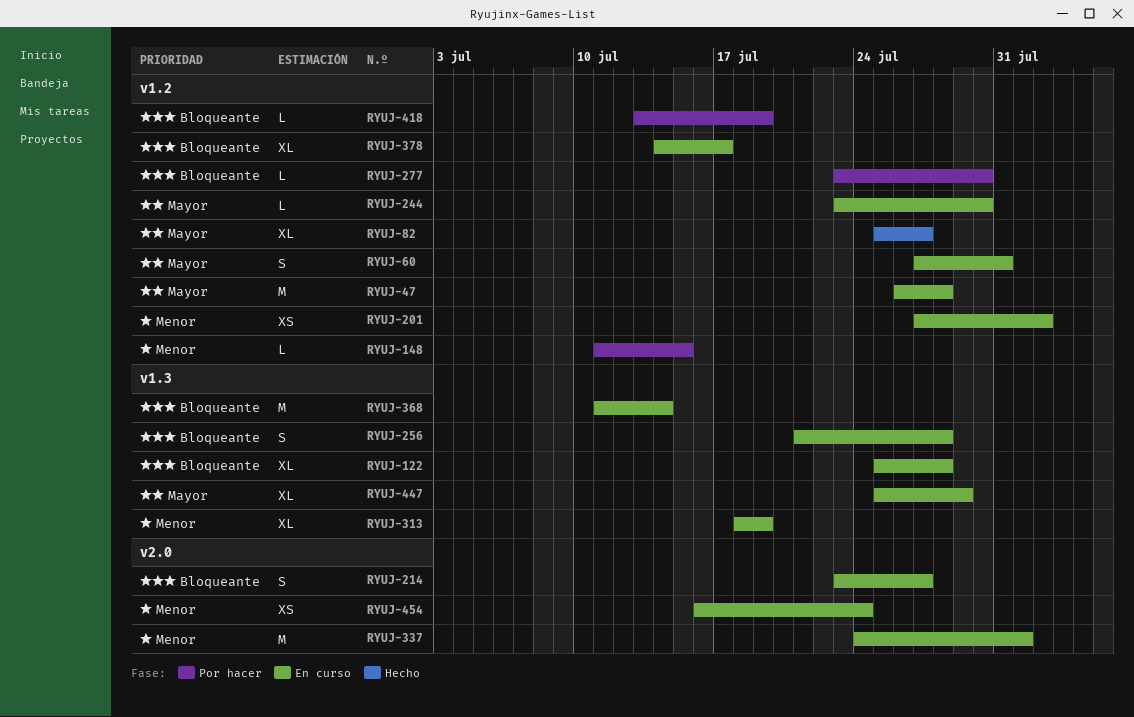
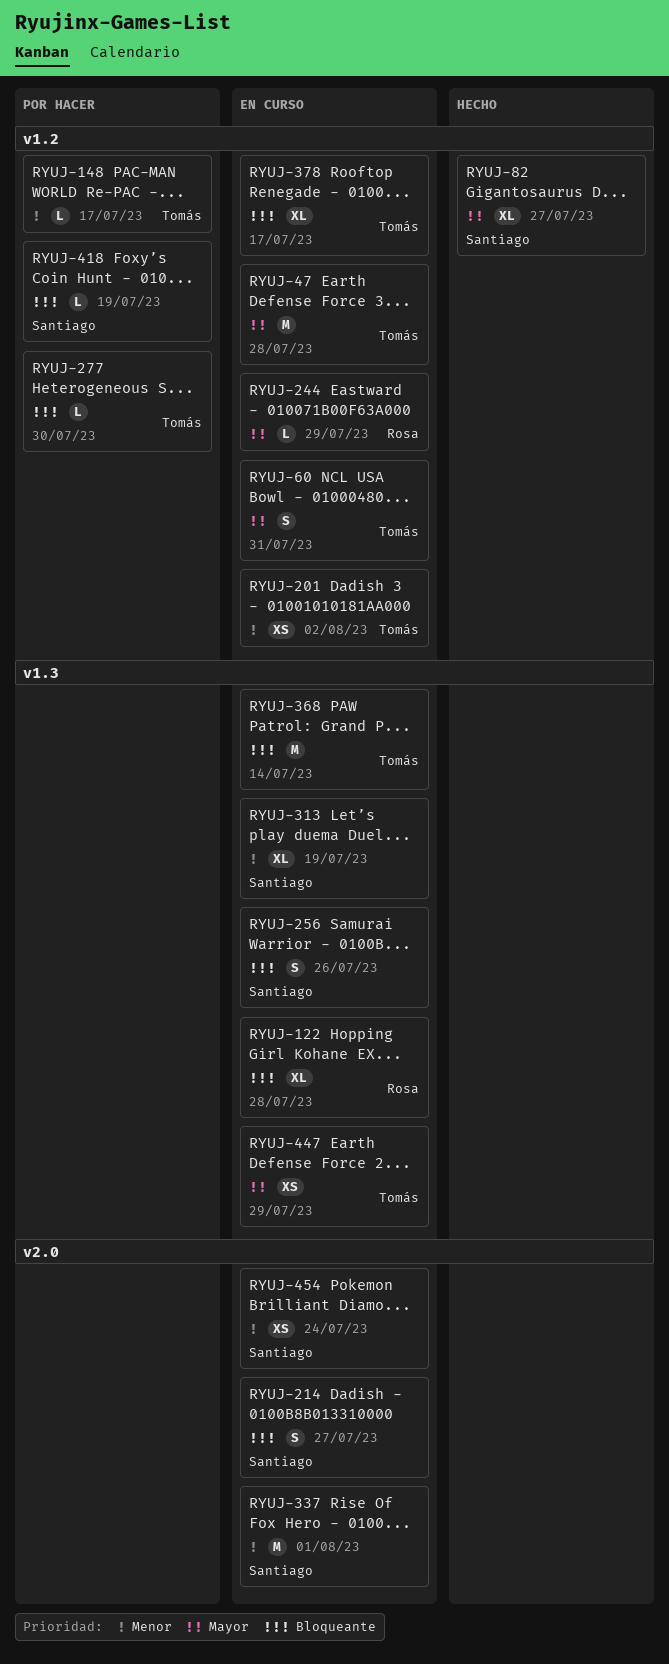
RYUJ-148, due: Jul 15 -> Jul 17
RYUJ-244, due: Jul 30 -> Jul 29
RYUJ-256, due: Jul 28 -> Jul 26
RYUJ-447, estimate: XL -> XS

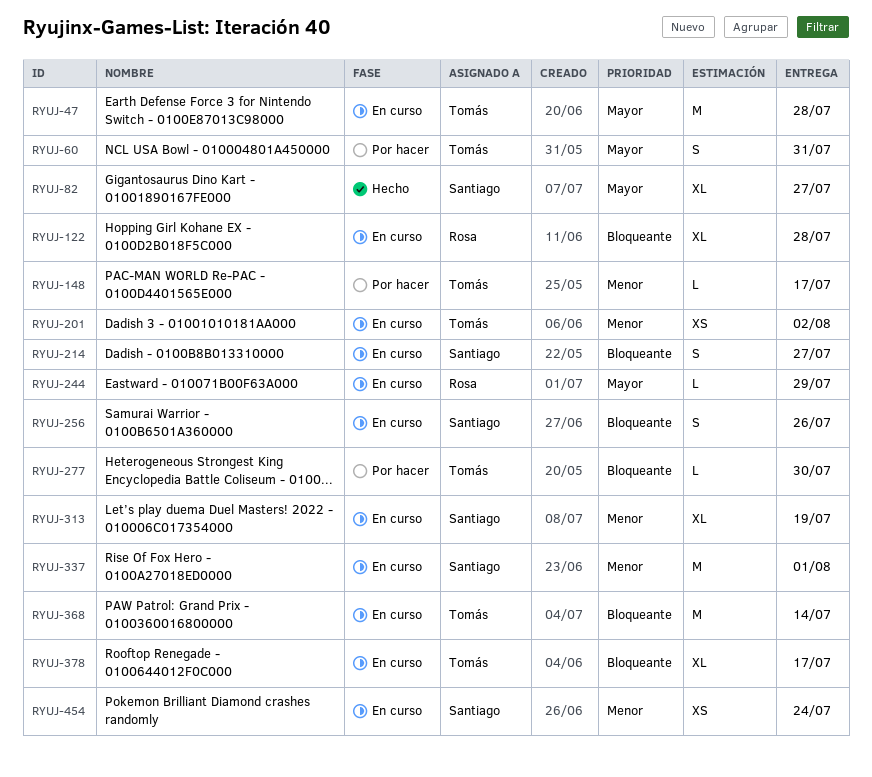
RYUJ-60, status: En curso -> Por hacer
RYUJ-418: present -> none
RYUJ-447: present -> none

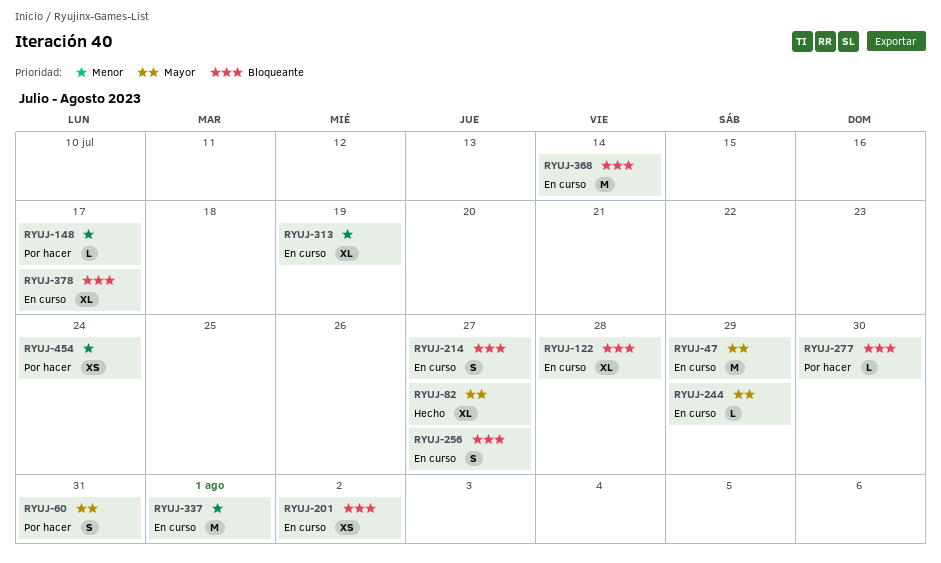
RYUJ-47, due: Jul 28 -> Jul 29
RYUJ-201, priority: Menor -> Bloqueante
RYUJ-256, due: Jul 26 -> Jul 27
RYUJ-454, status: En curso -> Por hacer

